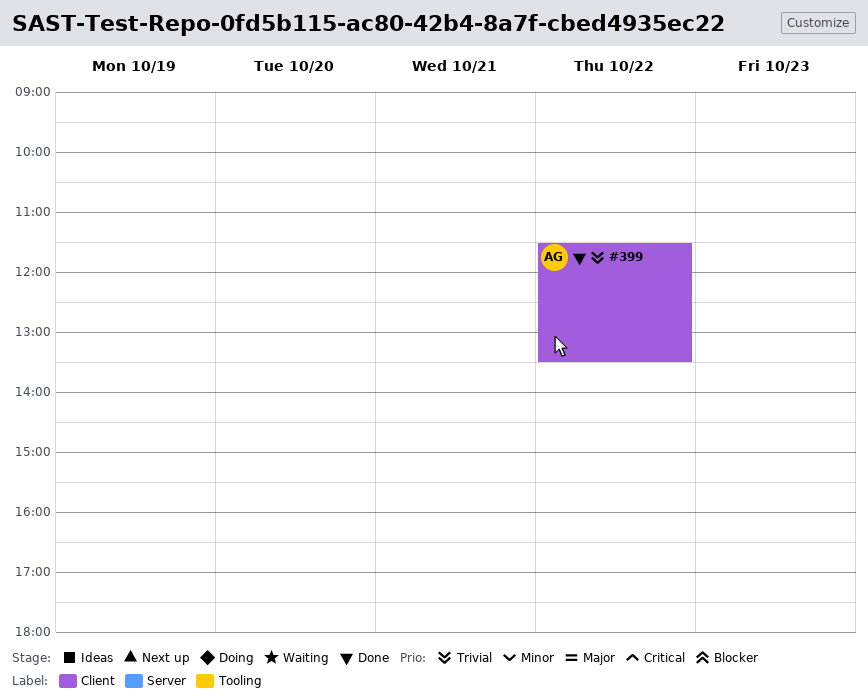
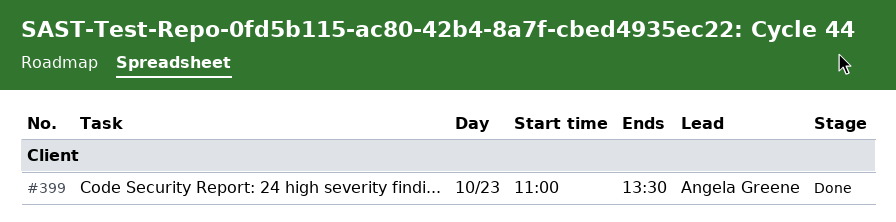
#399, day: Oct 22 -> Oct 23
#399, begins: 11:30 -> 11:00

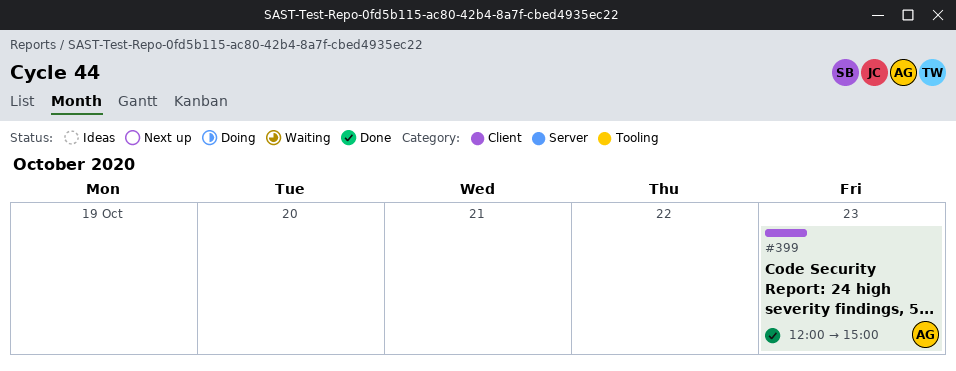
#399, begins: 11:00 -> 12:00
#399, ends: 13:30 -> 15:00

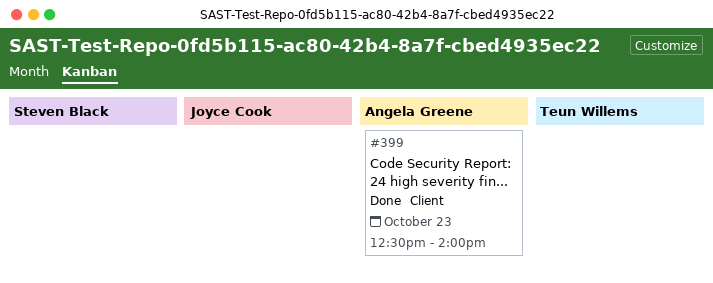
#399, begins: 12:00 -> 12:30
#399, ends: 15:00 -> 14:00

